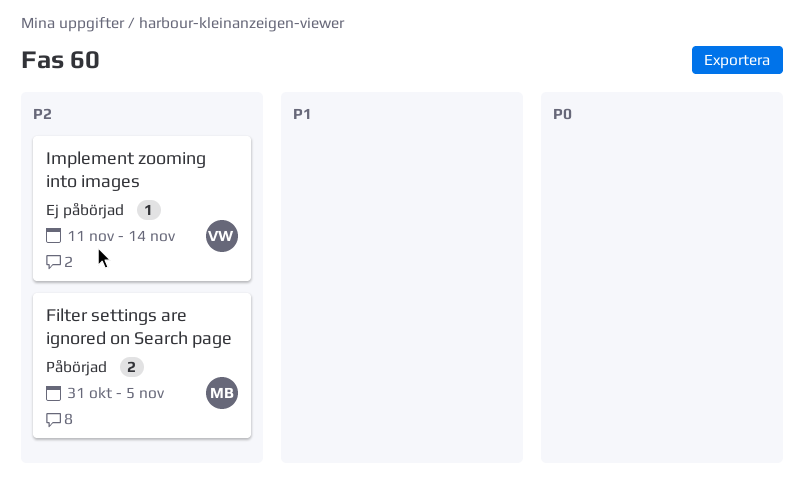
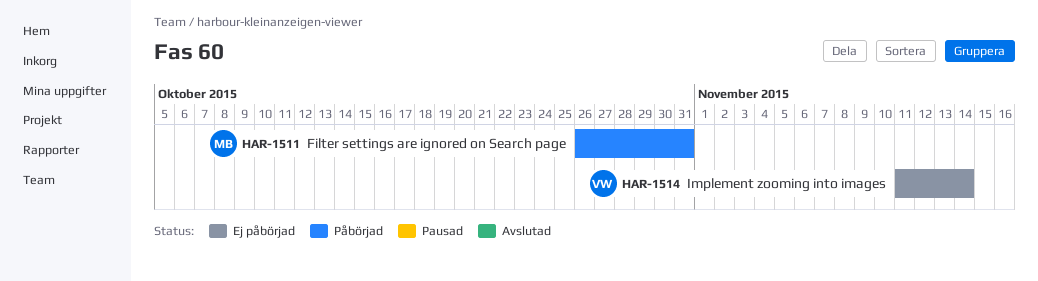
Filter settings are ignored on Search page, start: Oct 31 -> Oct 26
Filter settings are ignored on Search page, due: Nov 5 -> Oct 31

